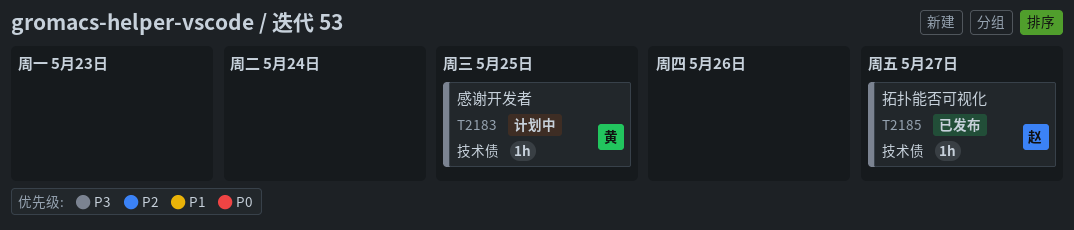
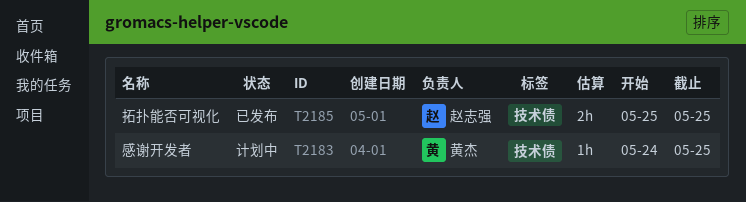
T2185, estimate: 1h -> 2h
T2185, due: May 27 -> May 25

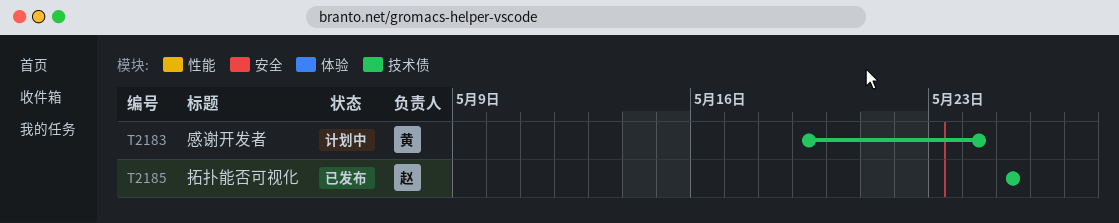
T2183, start: May 24 -> May 19
T2183, due: May 25 -> May 24

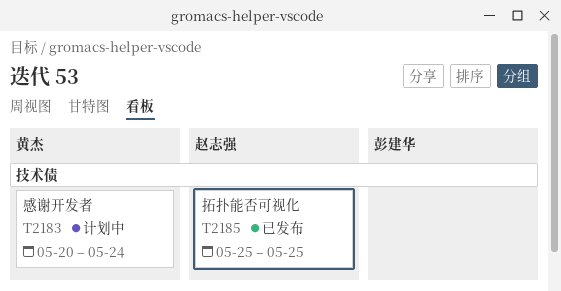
T2183, start: May 19 -> May 20

